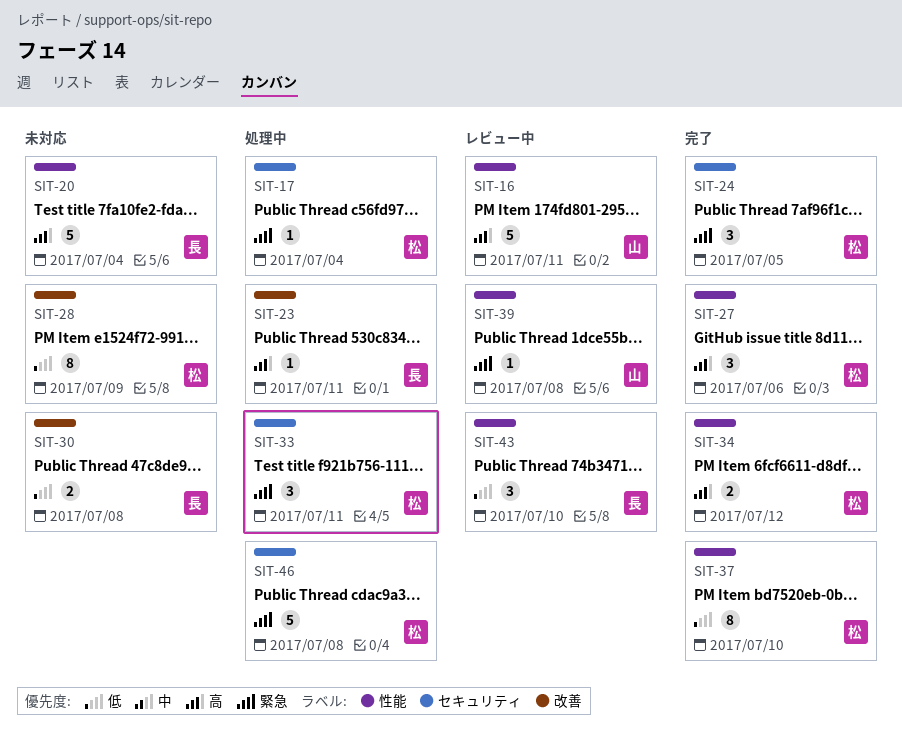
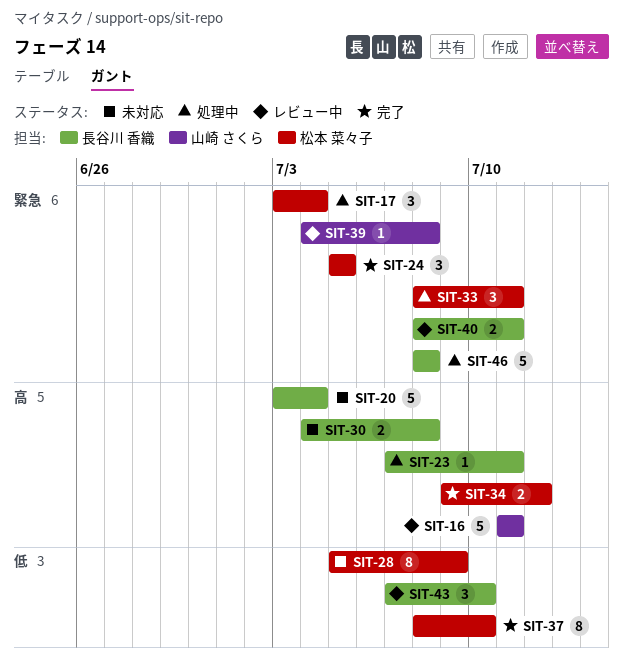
SIT-17, estimate: 1 -> 3
SIT-27: present -> none
SIT-30, priority: 低 -> 高
SIT-40: none -> present
SIT-46, owner: 松本 菜々子 -> 長谷川 香織

